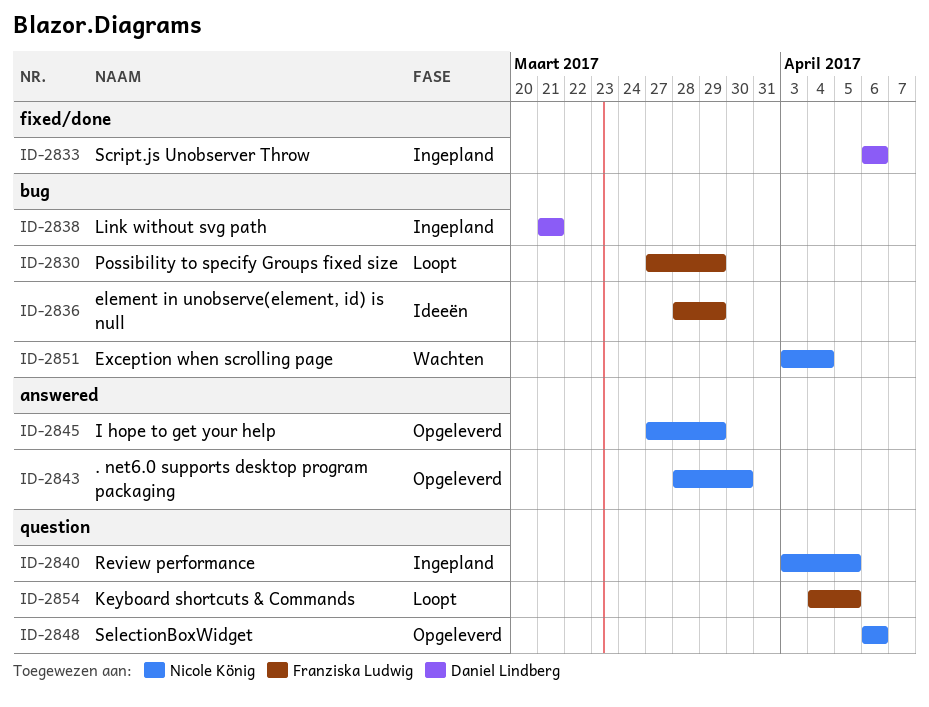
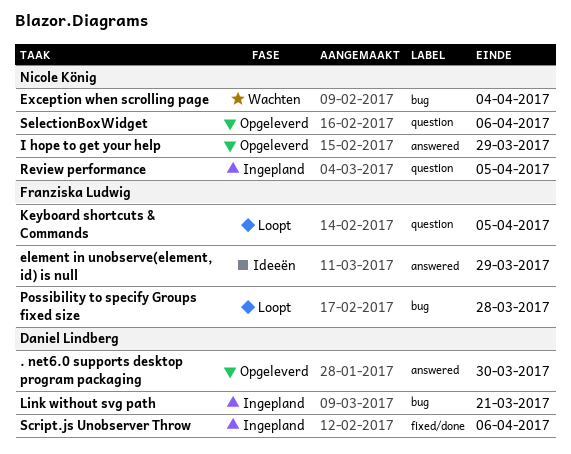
. net6.0 supports desktop program packaging, owner: Nicole König -> Daniel Lindberg
element in unobserve(element, id) is null, label: bug -> answered
Possibility to specify Groups fixed size, due: Mar 29 -> Mar 28

